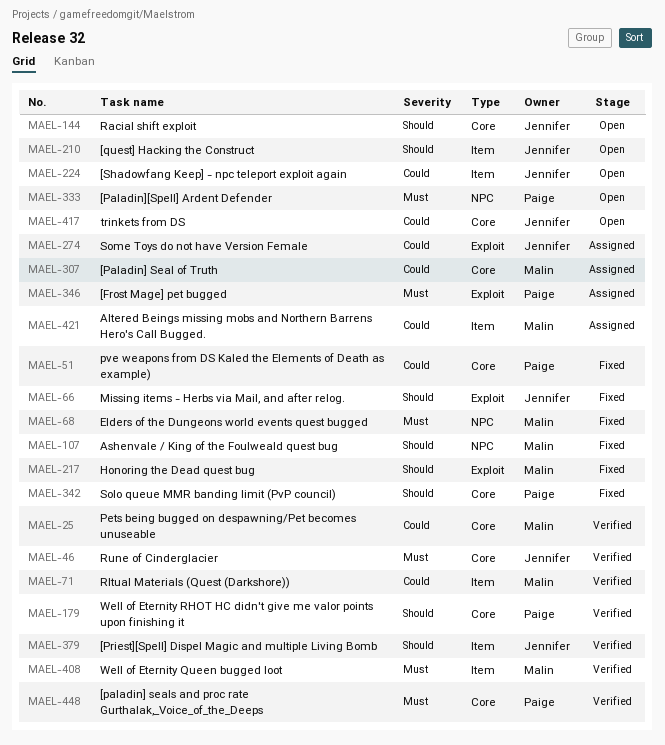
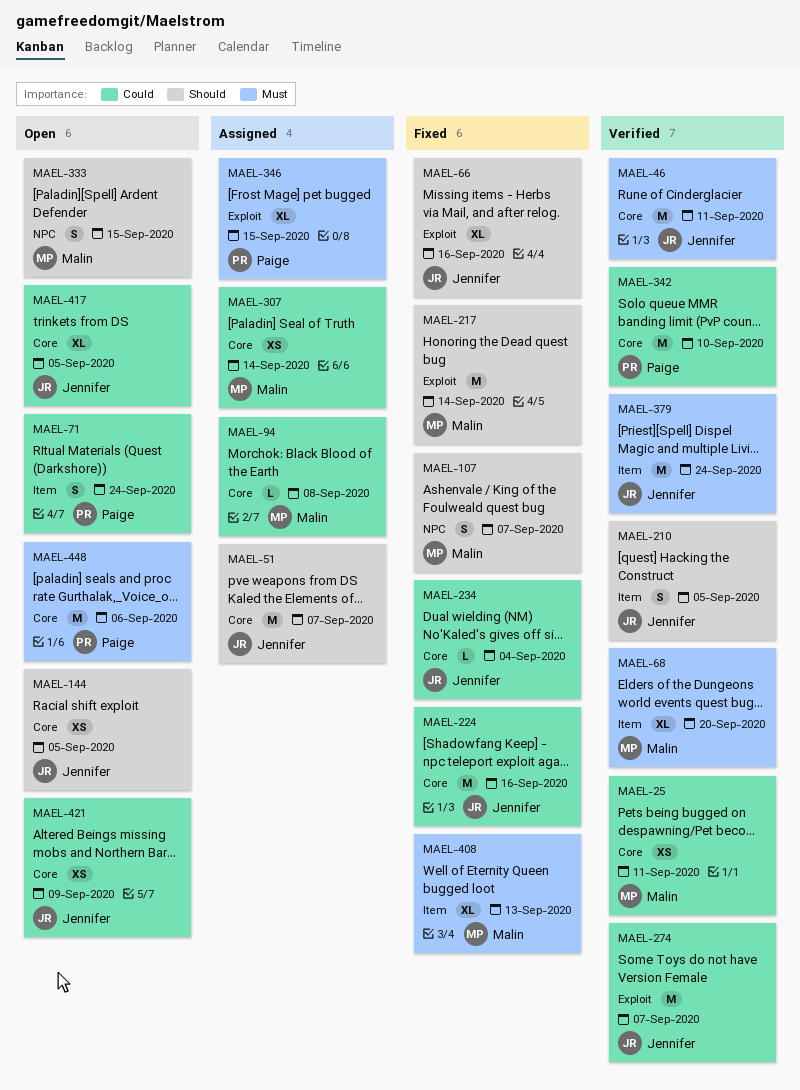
MAEL-51, status: Fixed -> Assigned
MAEL-51, owner: Paige -> Jennifer
MAEL-51, priority: Could -> Should
MAEL-68, status: Fixed -> Verified
MAEL-68, label: NPC -> Item
MAEL-71, status: Verified -> Open
MAEL-71, owner: Malin -> Paige
MAEL-94: none -> present
MAEL-179: present -> none
MAEL-210, status: Open -> Verified
MAEL-224, status: Open -> Fixed
MAEL-224, label: Item -> Core
MAEL-234: none -> present
MAEL-274, status: Assigned -> Verified
MAEL-333, owner: Paige -> Malin
MAEL-333, priority: Must -> Should
MAEL-342, status: Fixed -> Verified
MAEL-342, priority: Should -> Could
MAEL-379, priority: Should -> Must
MAEL-408, status: Verified -> Fixed
MAEL-421, status: Assigned -> Open
MAEL-421, owner: Malin -> Jennifer
MAEL-421, label: Item -> Core
MAEL-448, status: Verified -> Open

